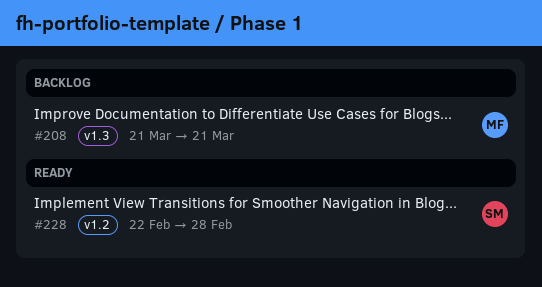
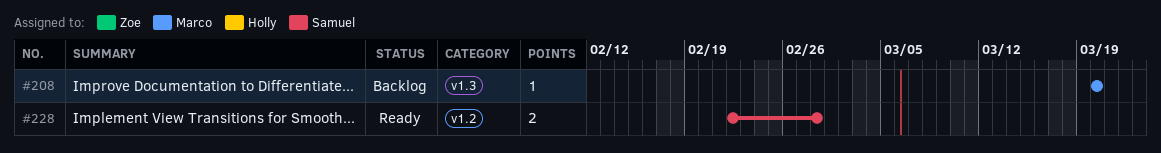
#208, start: Mar 21 -> Mar 20
#208, due: Mar 21 -> Mar 20

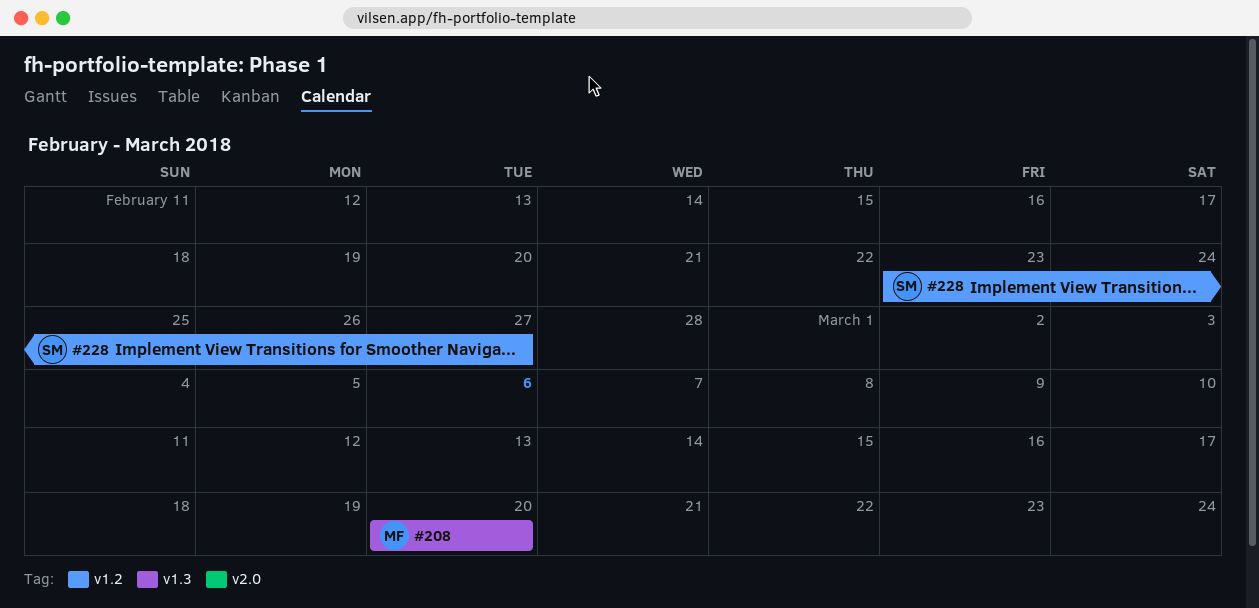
#228, start: Feb 22 -> Feb 23
#228, due: Feb 28 -> Feb 27

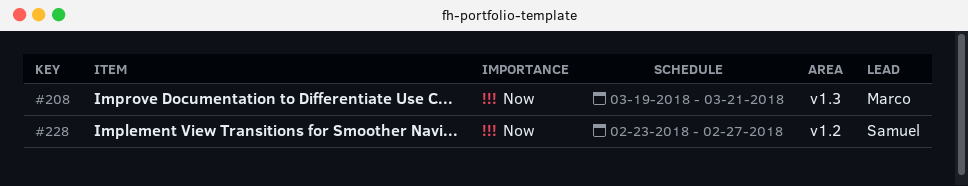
#208, start: Mar 20 -> Mar 19
#208, due: Mar 20 -> Mar 21

